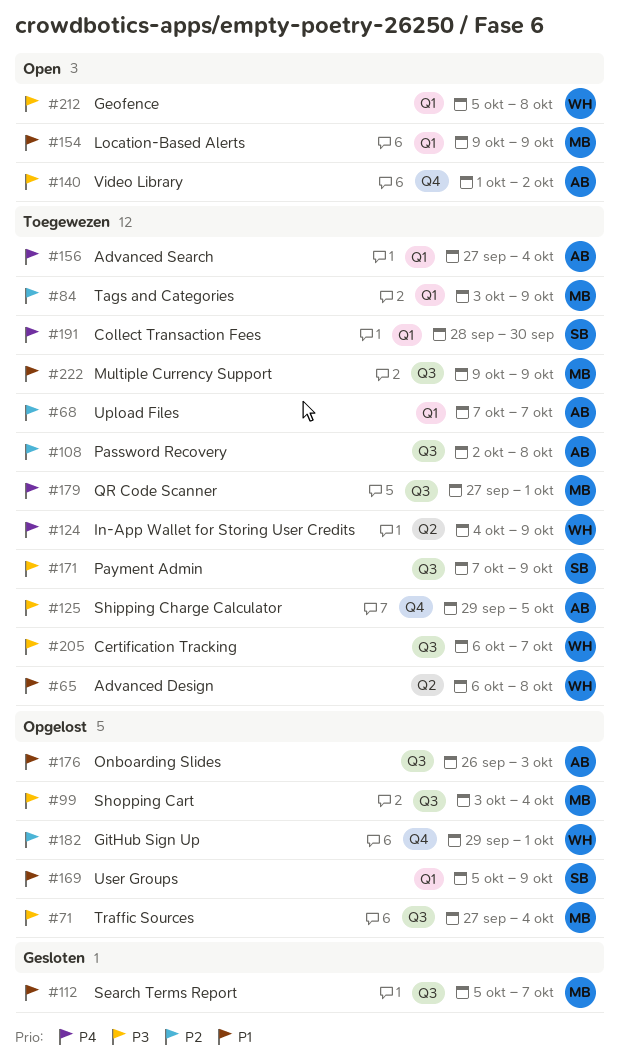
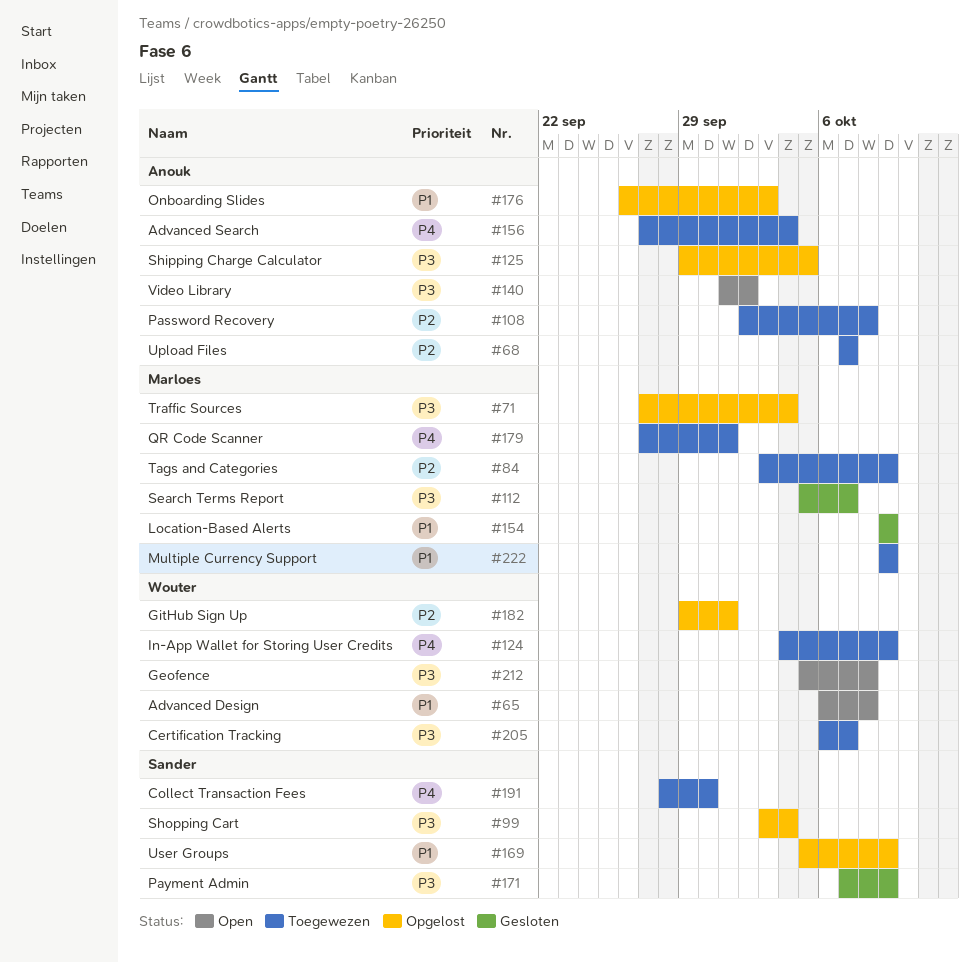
#65, status: Toegewezen -> Open
#99, owner: Marloes -> Sander
#112, priority: P1 -> P3
#125, status: Toegewezen -> Opgelost
#154, status: Open -> Gesloten
#171, status: Toegewezen -> Gesloten

